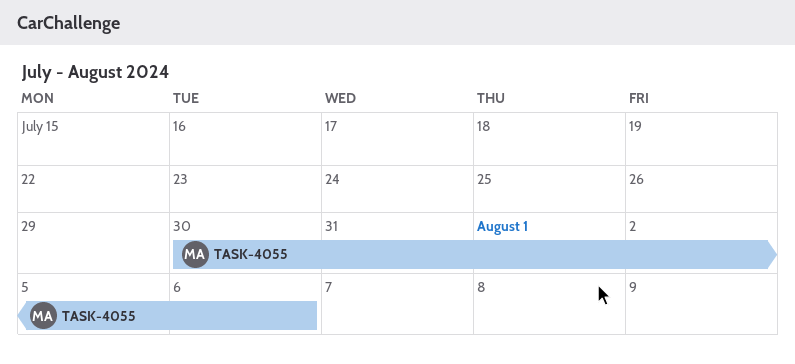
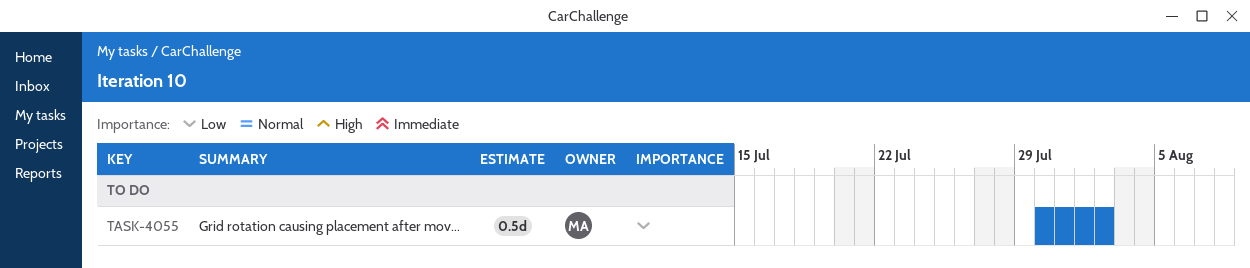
TASK-4055, due: Aug 6 -> Aug 2

